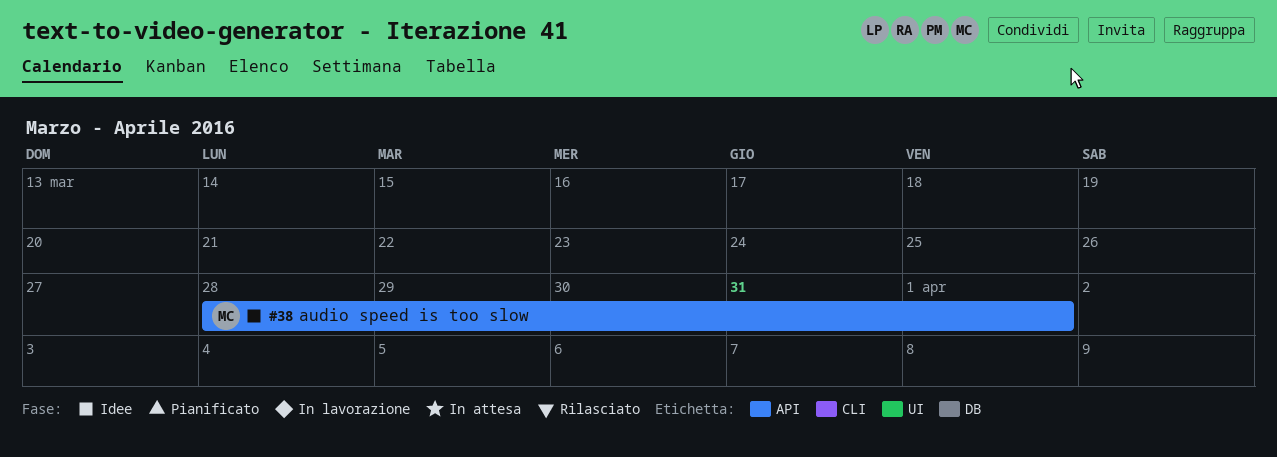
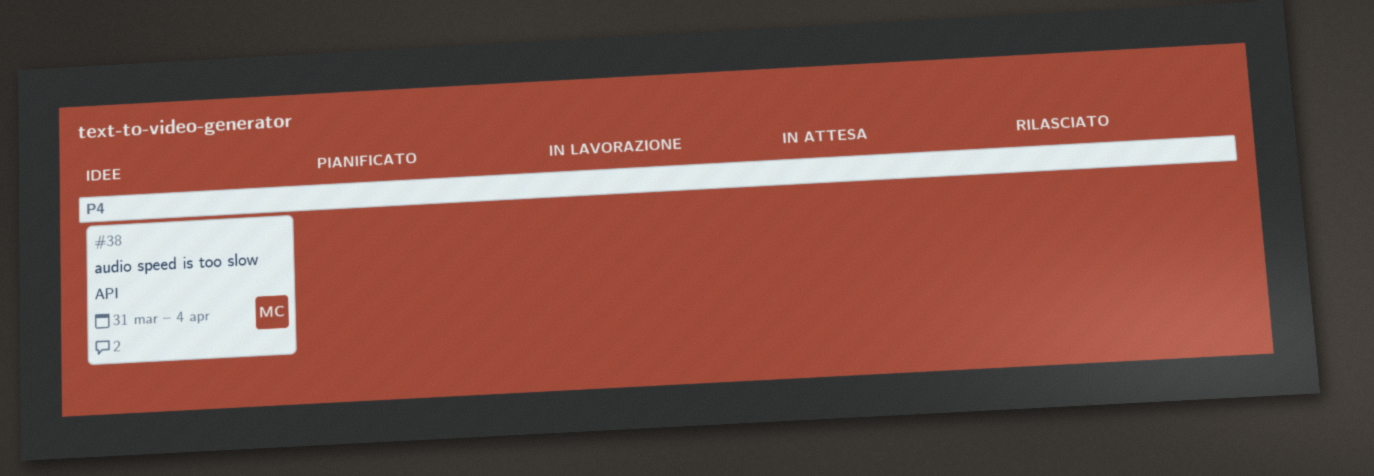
#38, start: Mar 28 -> Mar 31
#38, due: Apr 1 -> Apr 4

